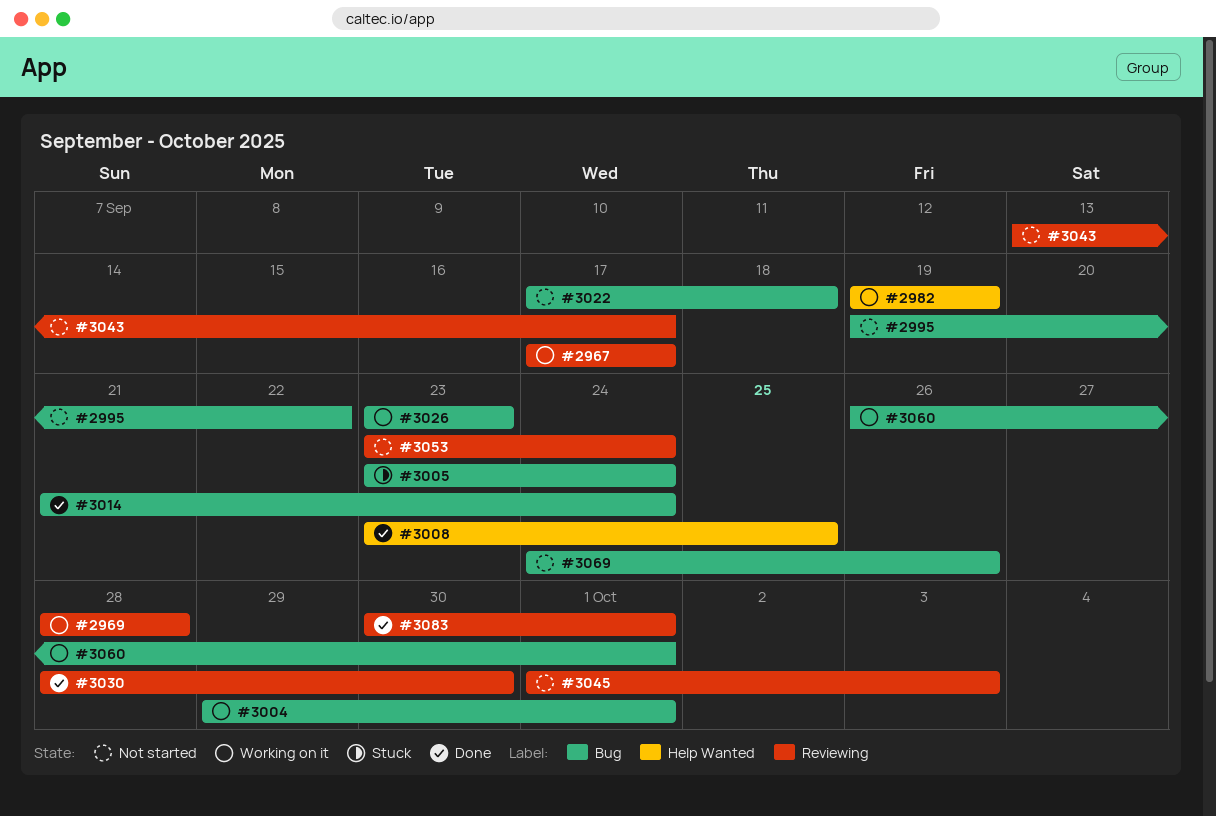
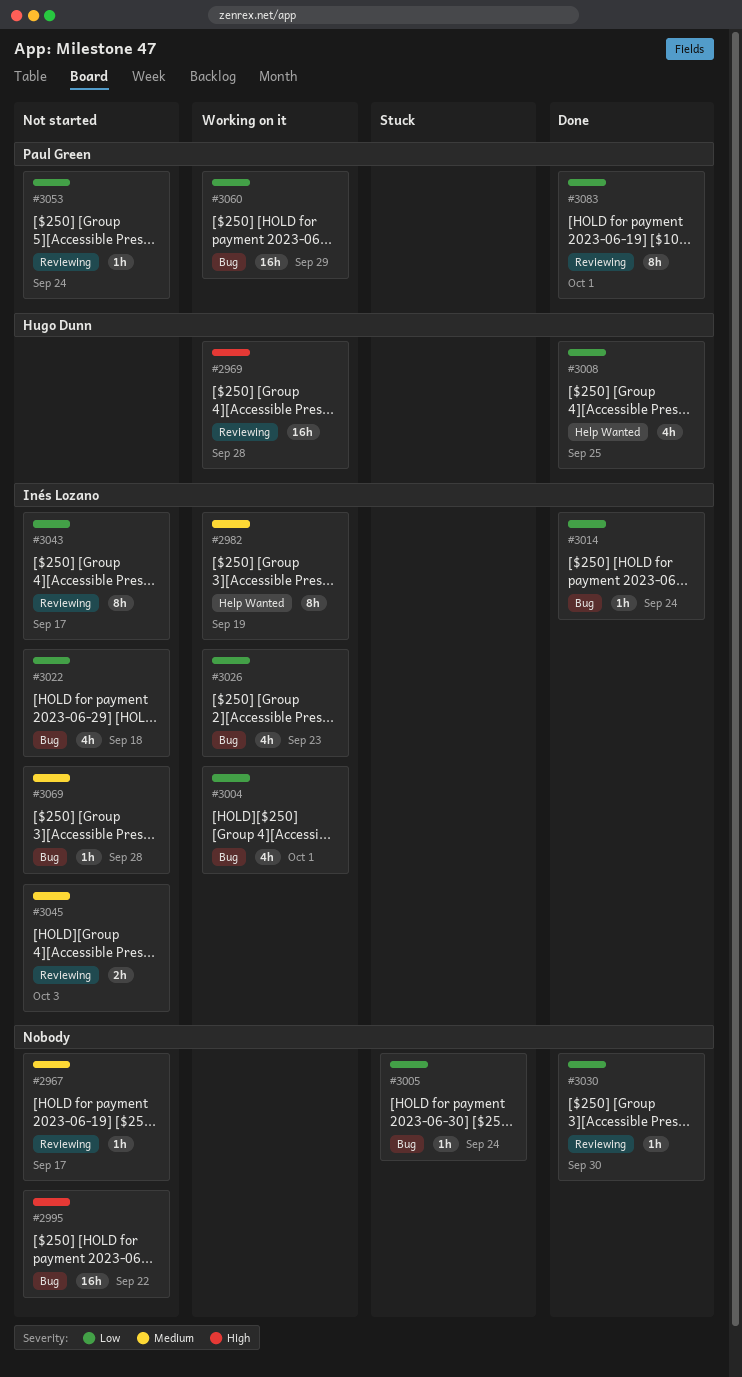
#2967, status: Working on it -> Not started
#3060, due: Oct 1 -> Sep 29
#3069, due: Sep 26 -> Sep 28

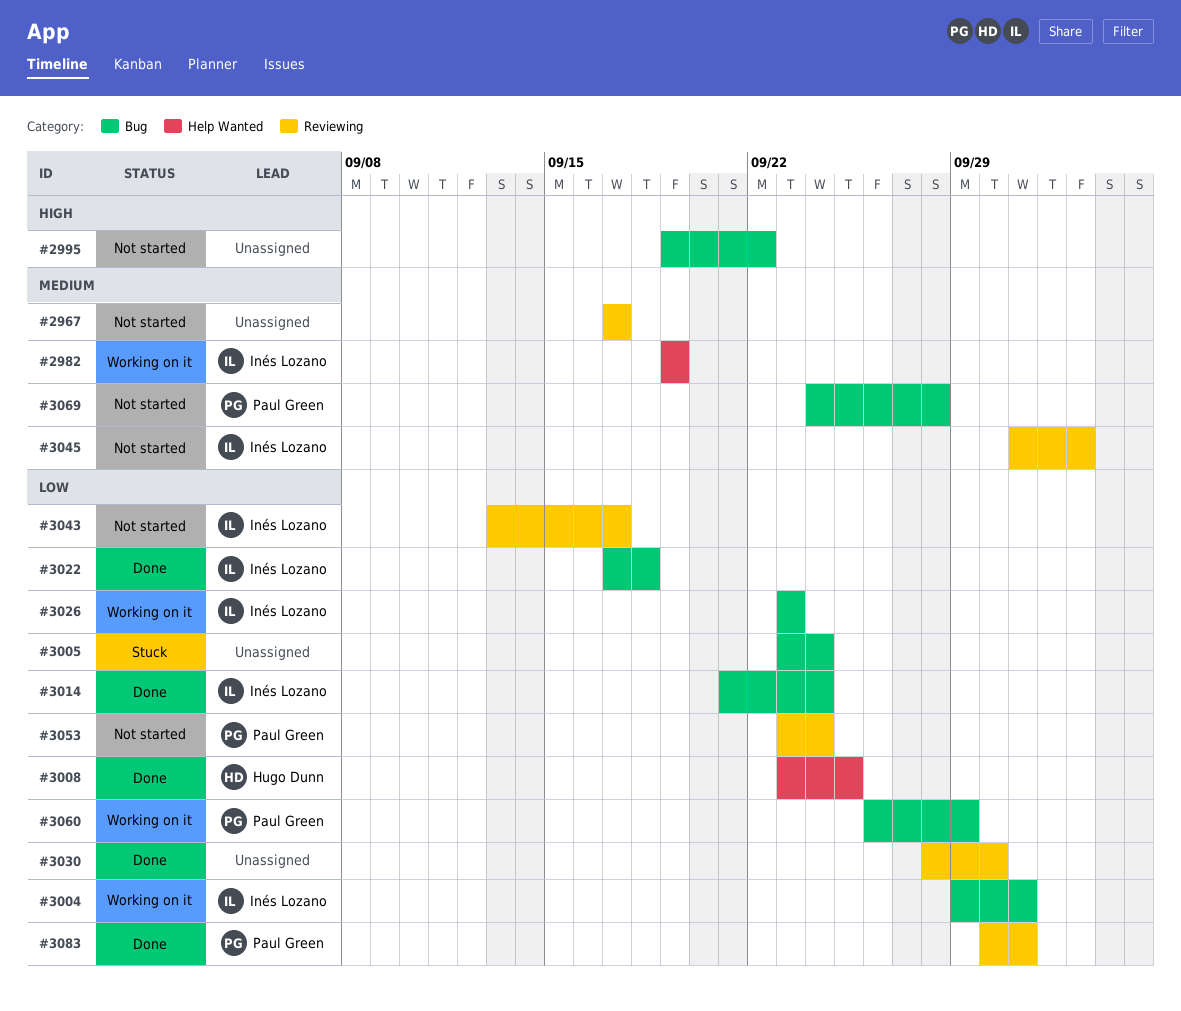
#2969: present -> none
#3022, status: Not started -> Done
#3069, owner: Inés Lozano -> Paul Green

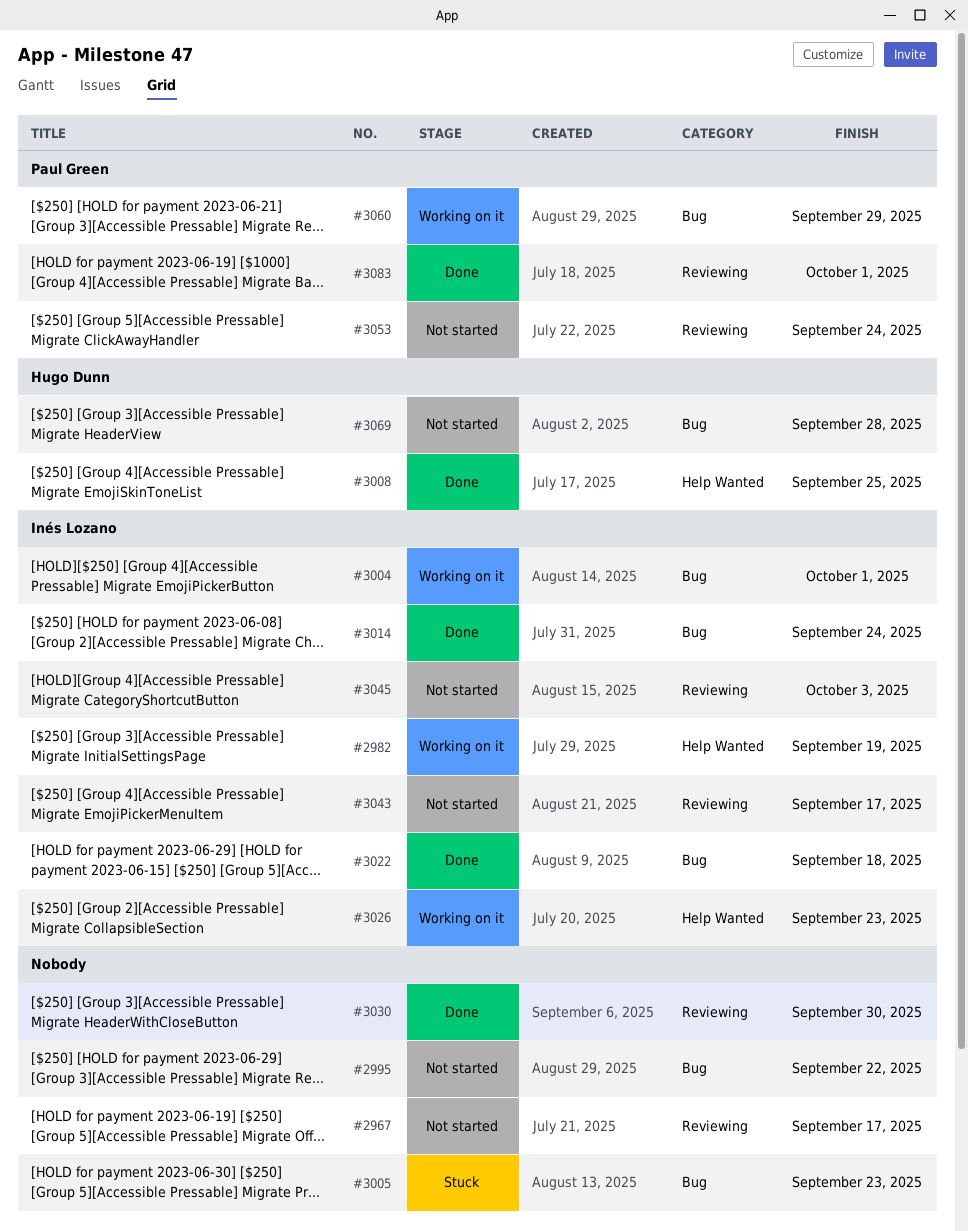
#3005, due: Sep 24 -> Sep 23
#3026, label: Bug -> Help Wanted
#3069, owner: Paul Green -> Hugo Dunn

